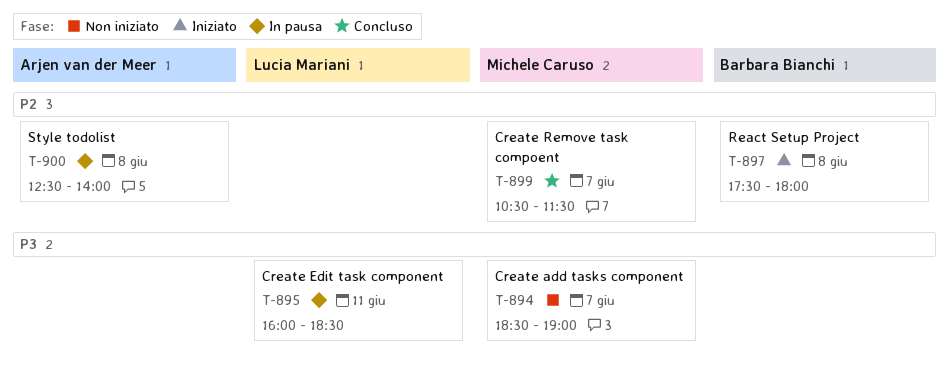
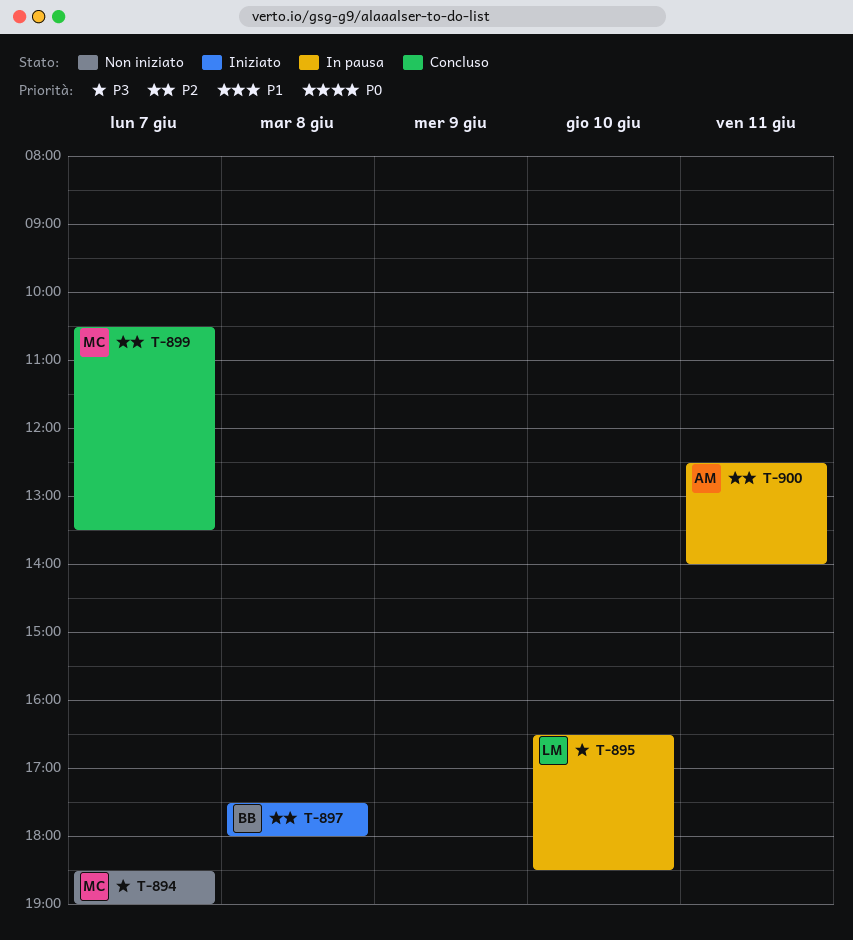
T-895, day: Jun 11 -> Jun 10
T-895, begins: 16:00 -> 16:30
T-899, ends: 11:30 -> 13:30
T-900, day: Jun 8 -> Jun 11

